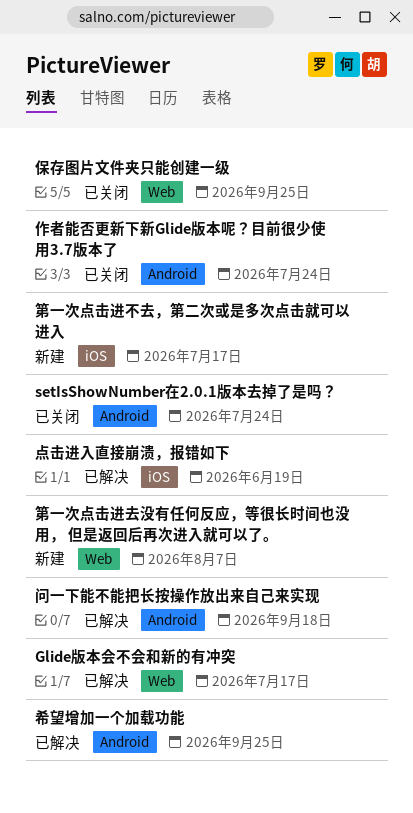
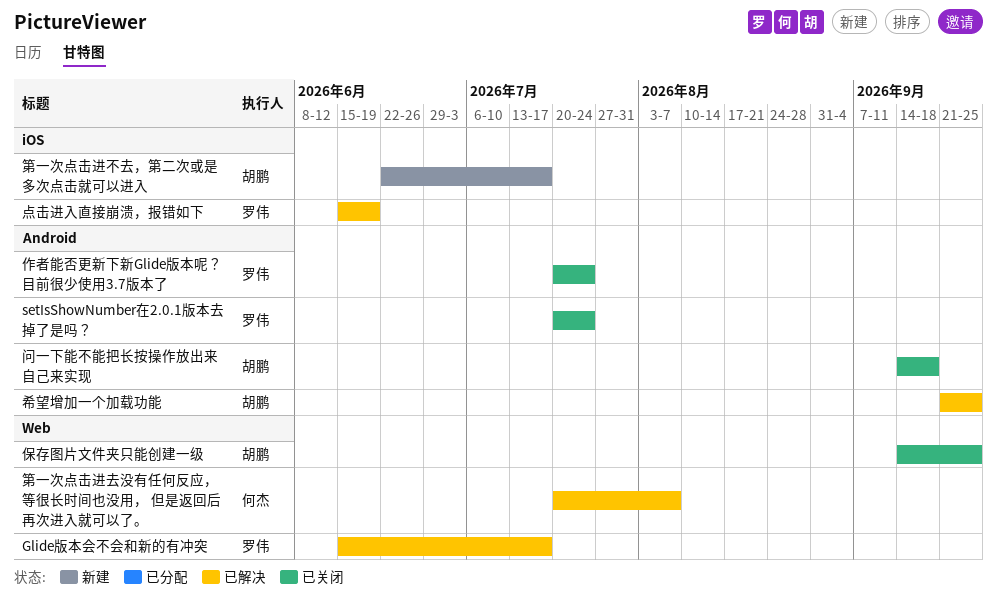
第一次点击进去没有任何反应，等很长时间也没用， 但是返回后再次进入就可以了。, status: 新建 -> 已解决
问一下能不能把长按操作放出来自己来实现, status: 已解决 -> 已关闭

